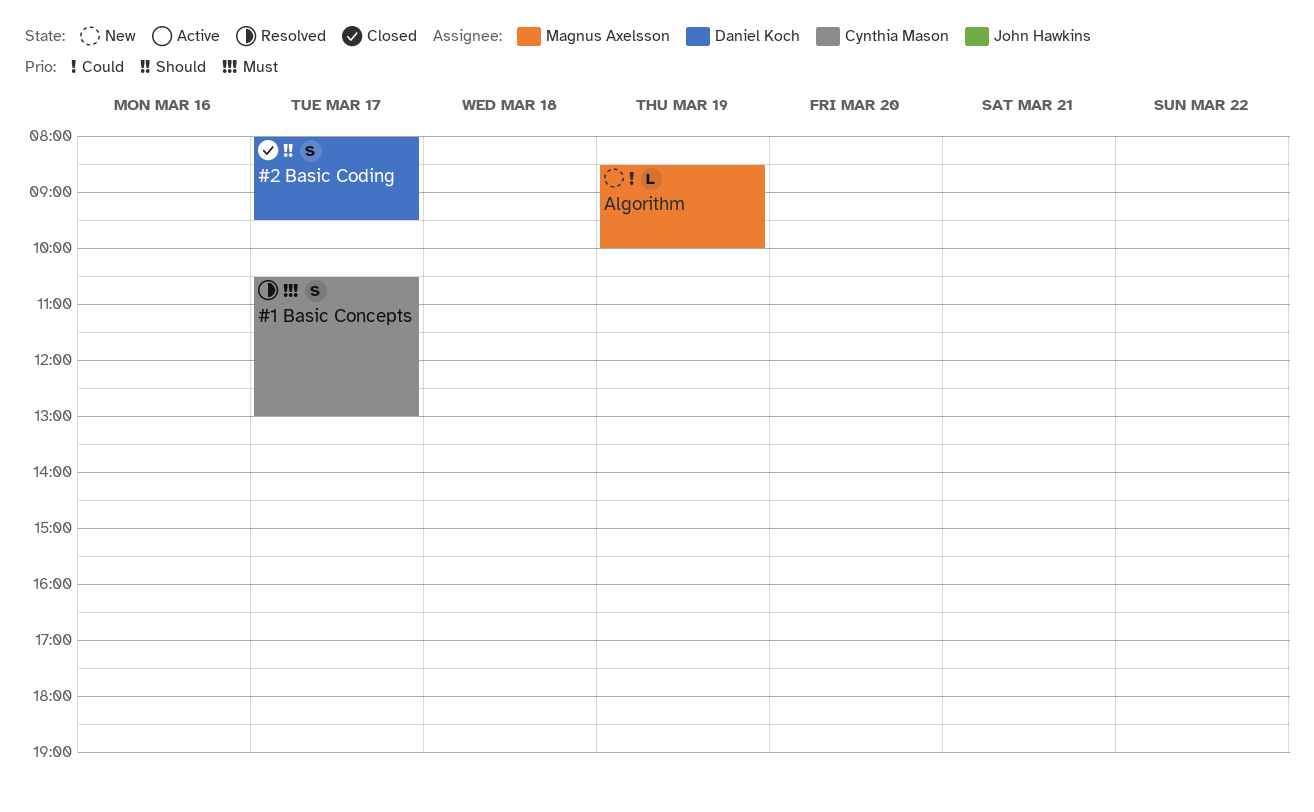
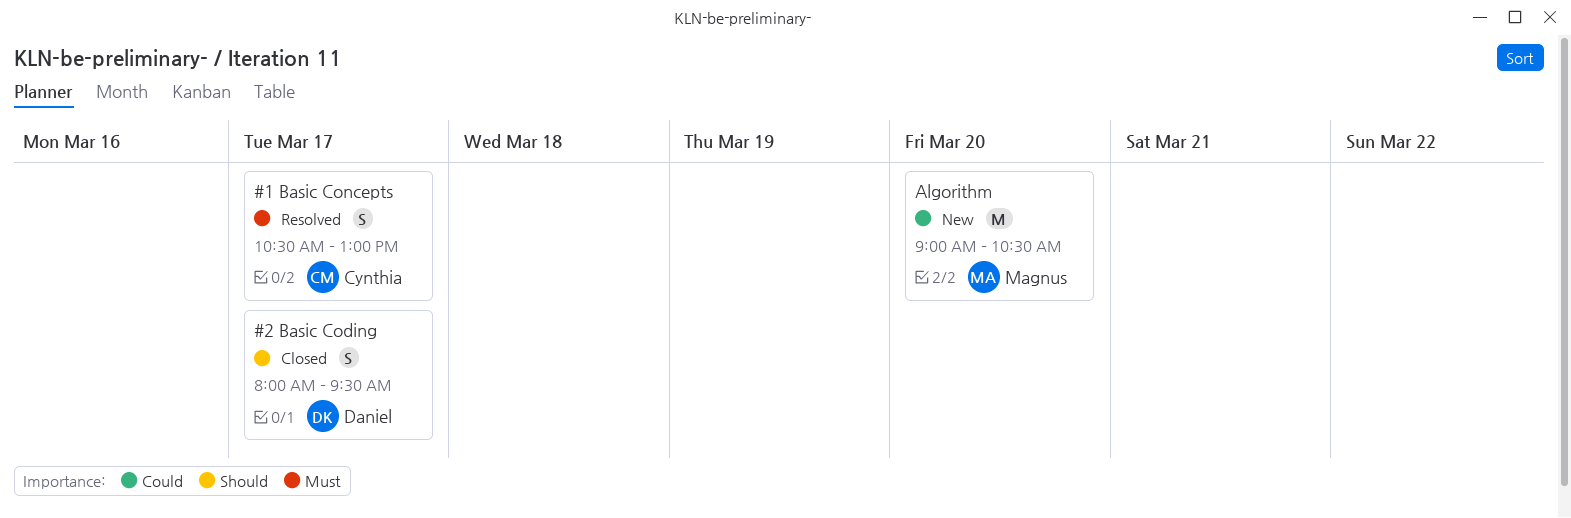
Algorithm, estimate: L -> M
Algorithm, day: Mar 19 -> Mar 20
Algorithm, begins: 08:30 -> 09:00
Algorithm, ends: 10:00 -> 10:30

